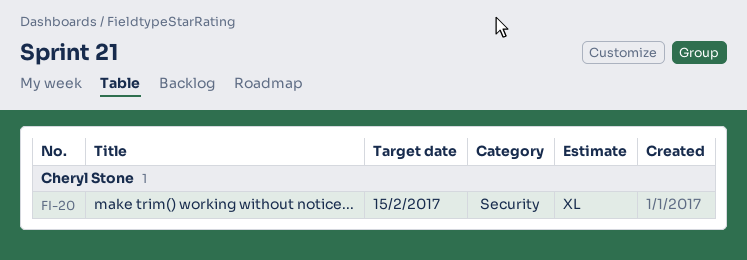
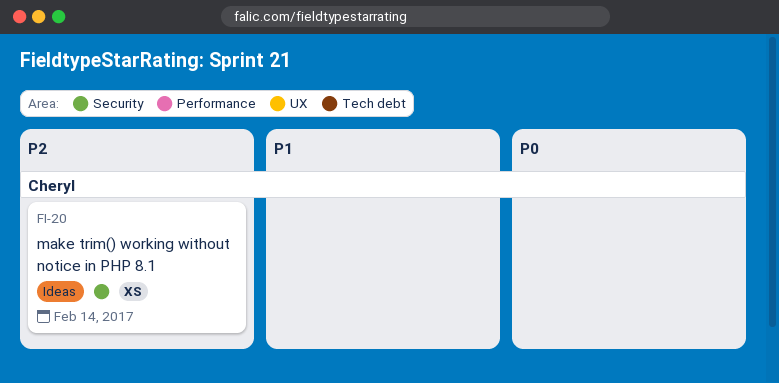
FI-20, estimate: XL -> XS
FI-20, due: Feb 15 -> Feb 14

